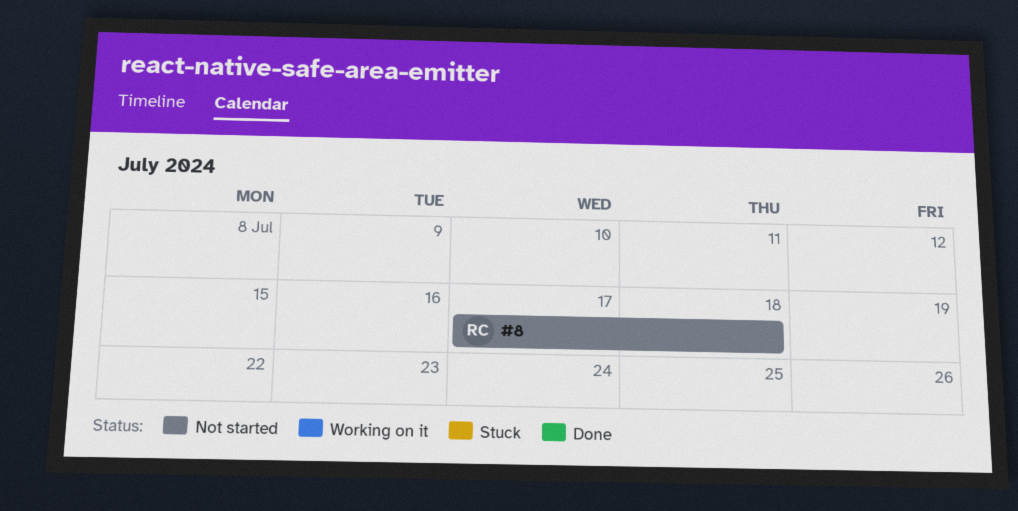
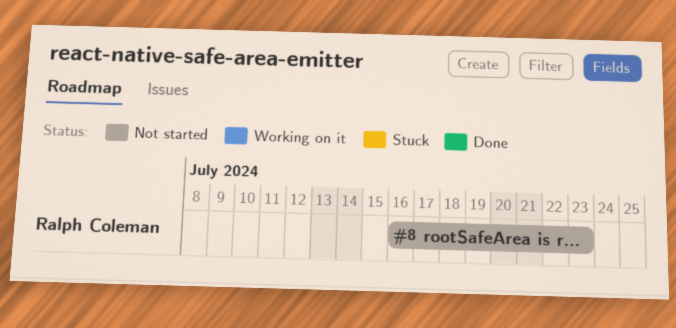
#8, start: Jul 17 -> Jul 16
#8, due: Jul 18 -> Jul 23

